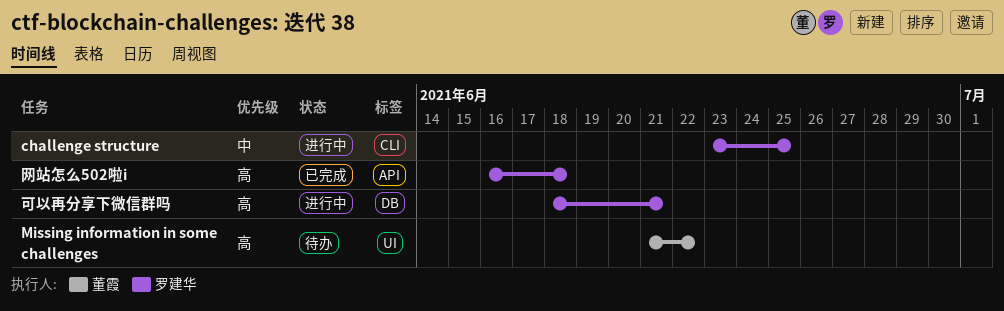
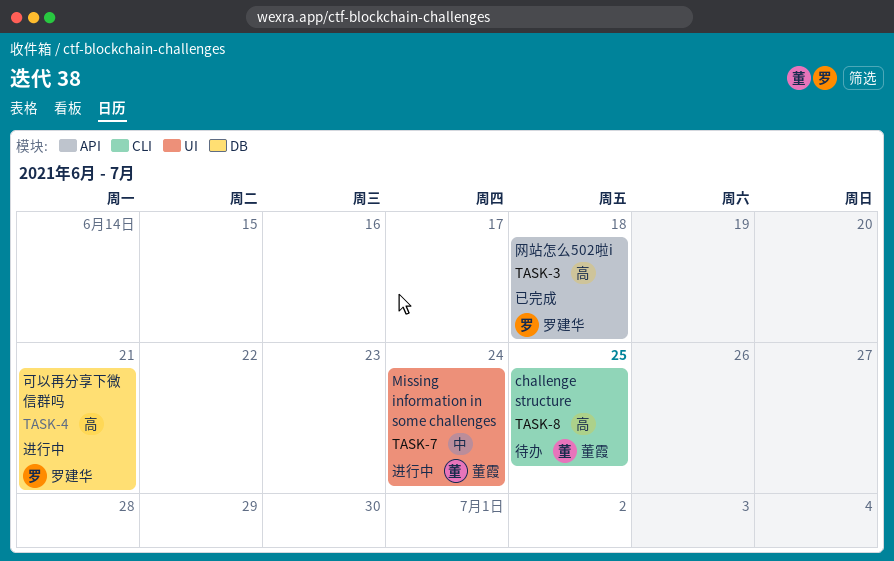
challenge structure, status: 进行中 -> 待办
challenge structure, owner: 罗建华 -> 董霞
challenge structure, priority: 中 -> 高
Missing information in some challenges, status: 待办 -> 进行中
Missing information in some challenges, priority: 高 -> 中
Missing information in some challenges, due: Jun 22 -> Jun 24

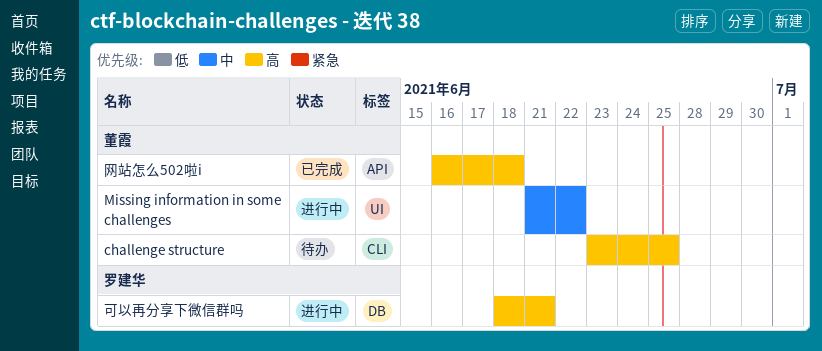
Missing information in some challenges, due: Jun 24 -> Jun 22
网站怎么502啦i, owner: 罗建华 -> 董霞

